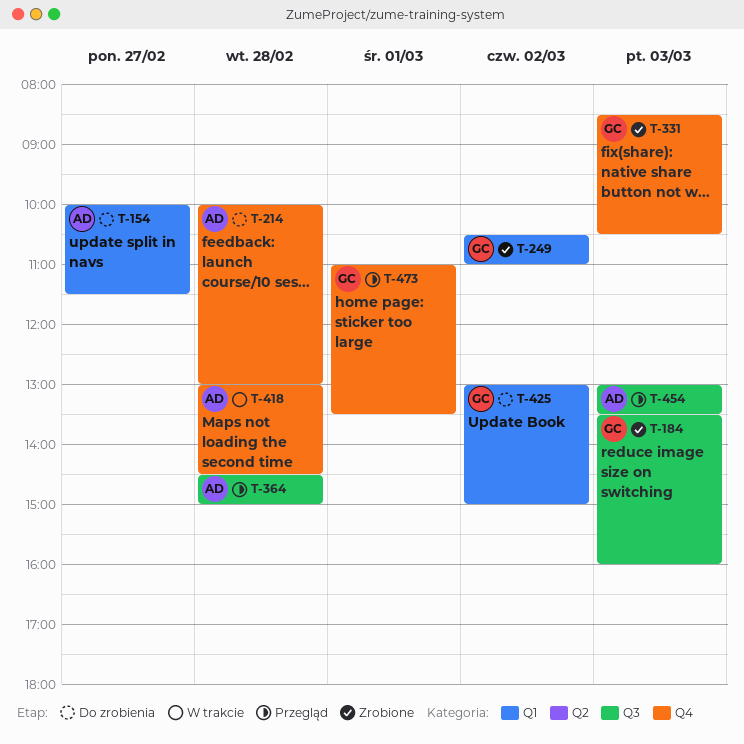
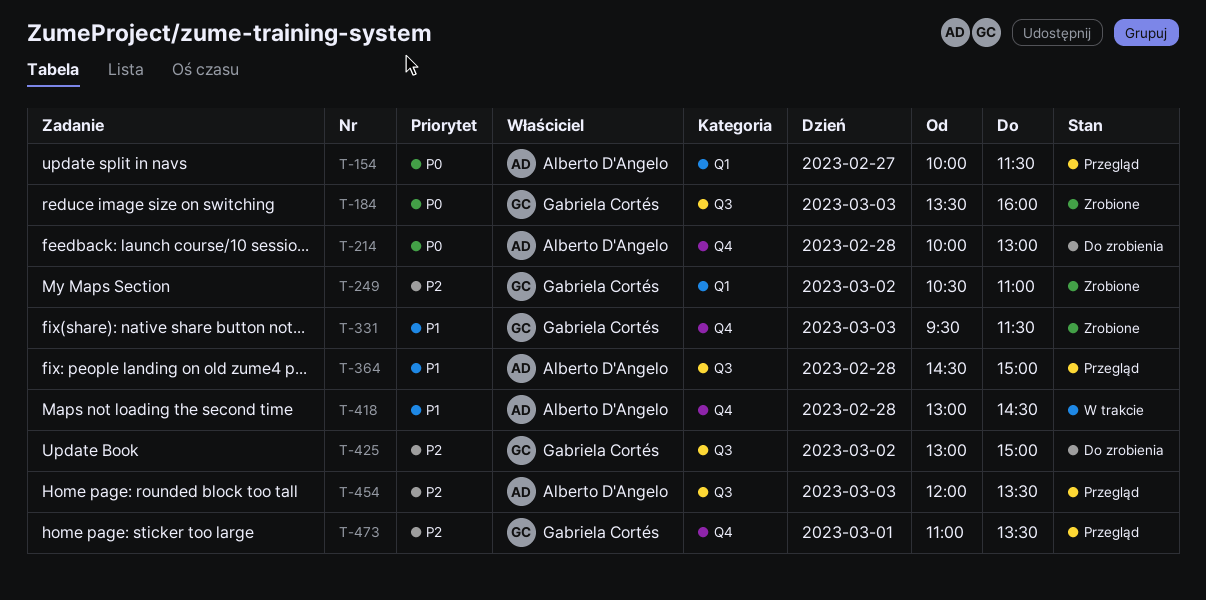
T-154, status: Do zrobienia -> Przegląd
T-331, begins: 08:30 -> 09:30
T-331, ends: 10:30 -> 11:30
T-425, label: Q1 -> Q3
T-454, begins: 13:00 -> 12:00

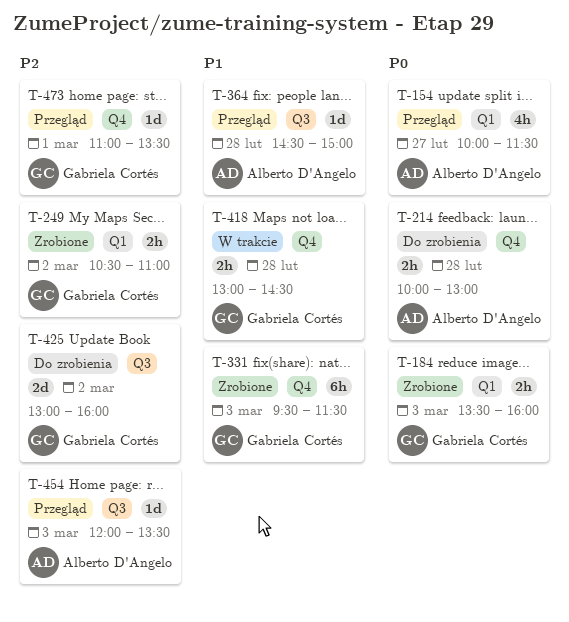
T-184, label: Q3 -> Q1
T-418, owner: Alberto D'Angelo -> Gabriela Cortés
T-425, ends: 15:00 -> 16:00

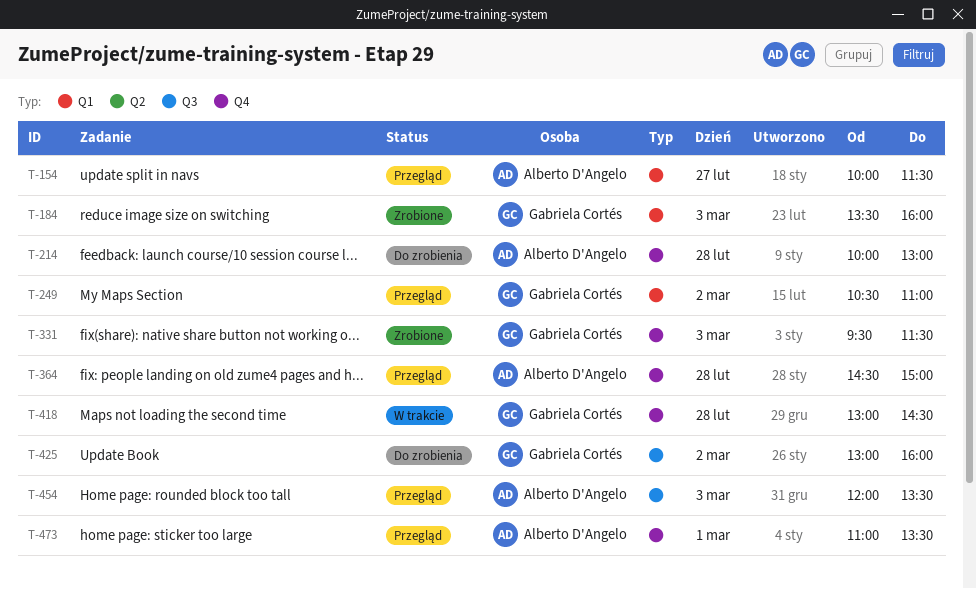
T-249, status: Zrobione -> Przegląd
T-364, label: Q3 -> Q4
T-473, owner: Gabriela Cortés -> Alberto D'Angelo

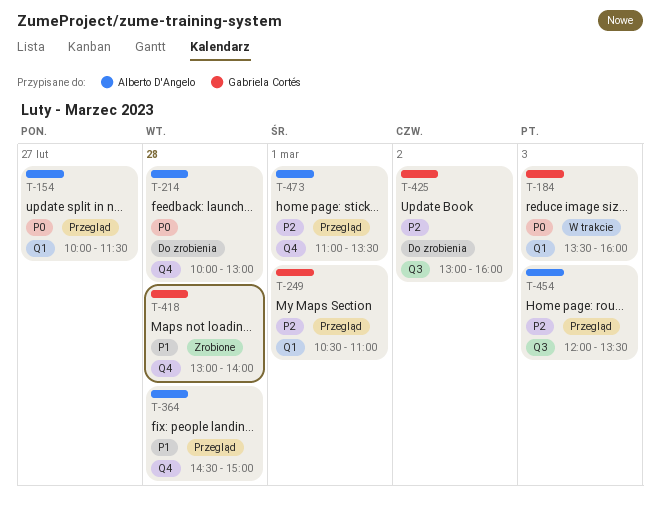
T-184, status: Zrobione -> W trakcie
T-249, day: Mar 2 -> Mar 1
T-331: present -> none
T-418, status: W trakcie -> Zrobione
T-418, ends: 14:30 -> 14:00

